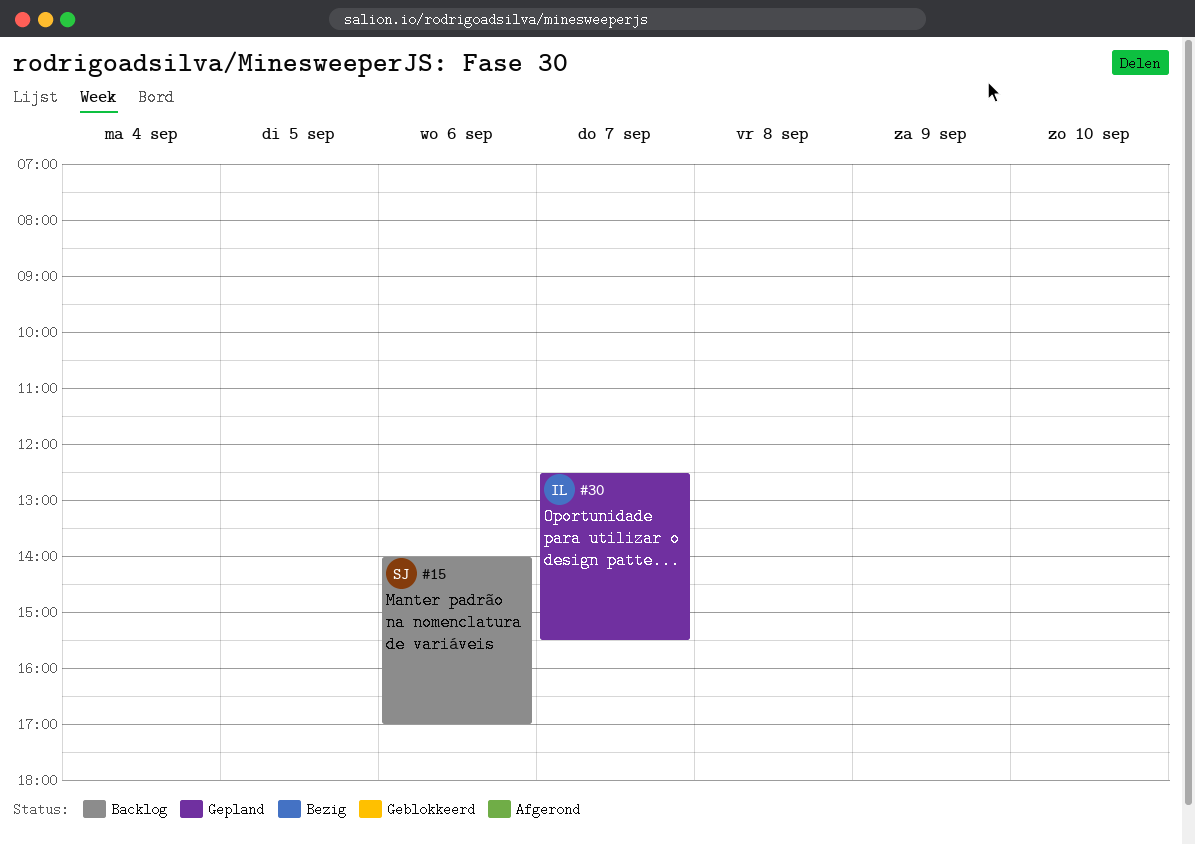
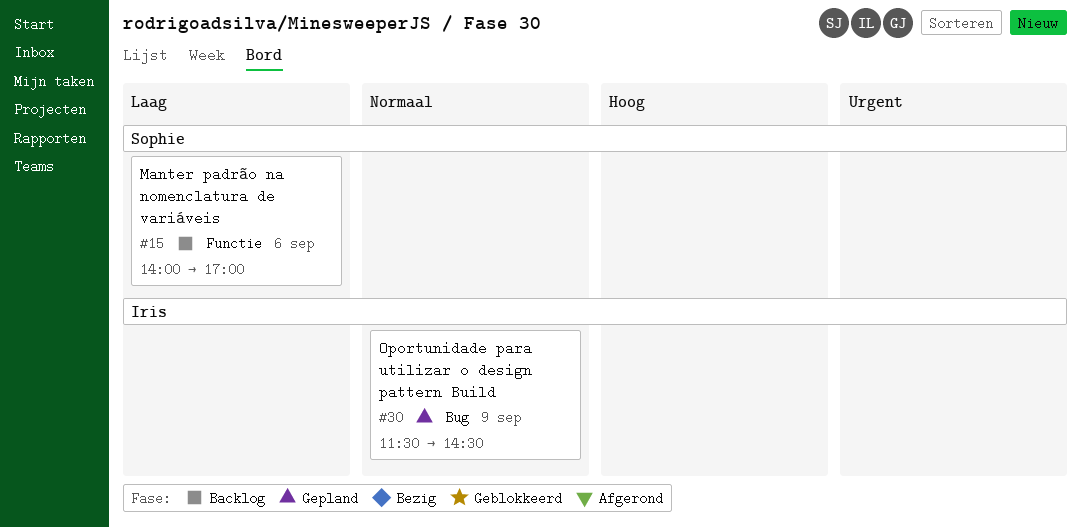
#30, day: Sep 7 -> Sep 9
#30, begins: 12:30 -> 11:30
#30, ends: 15:30 -> 14:30

